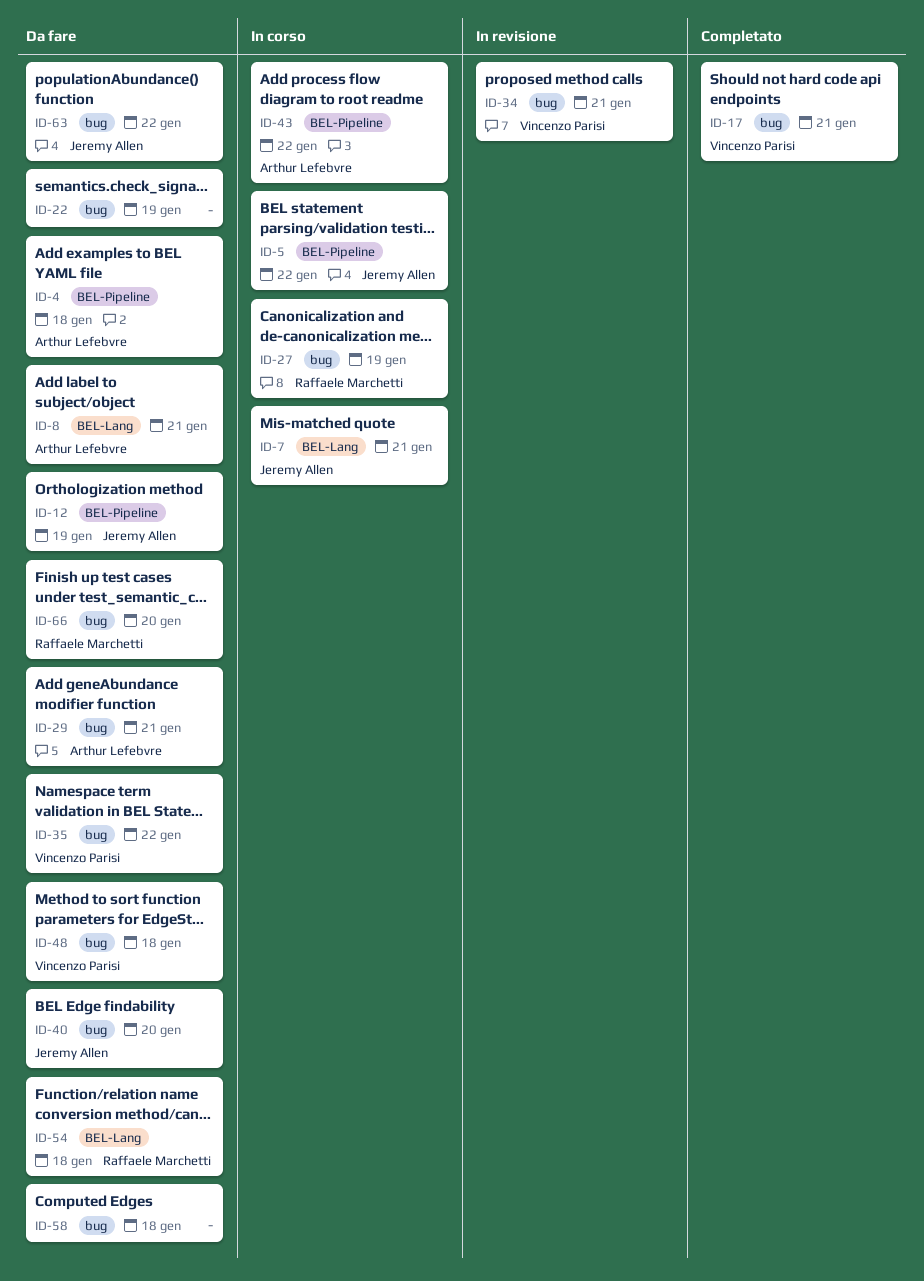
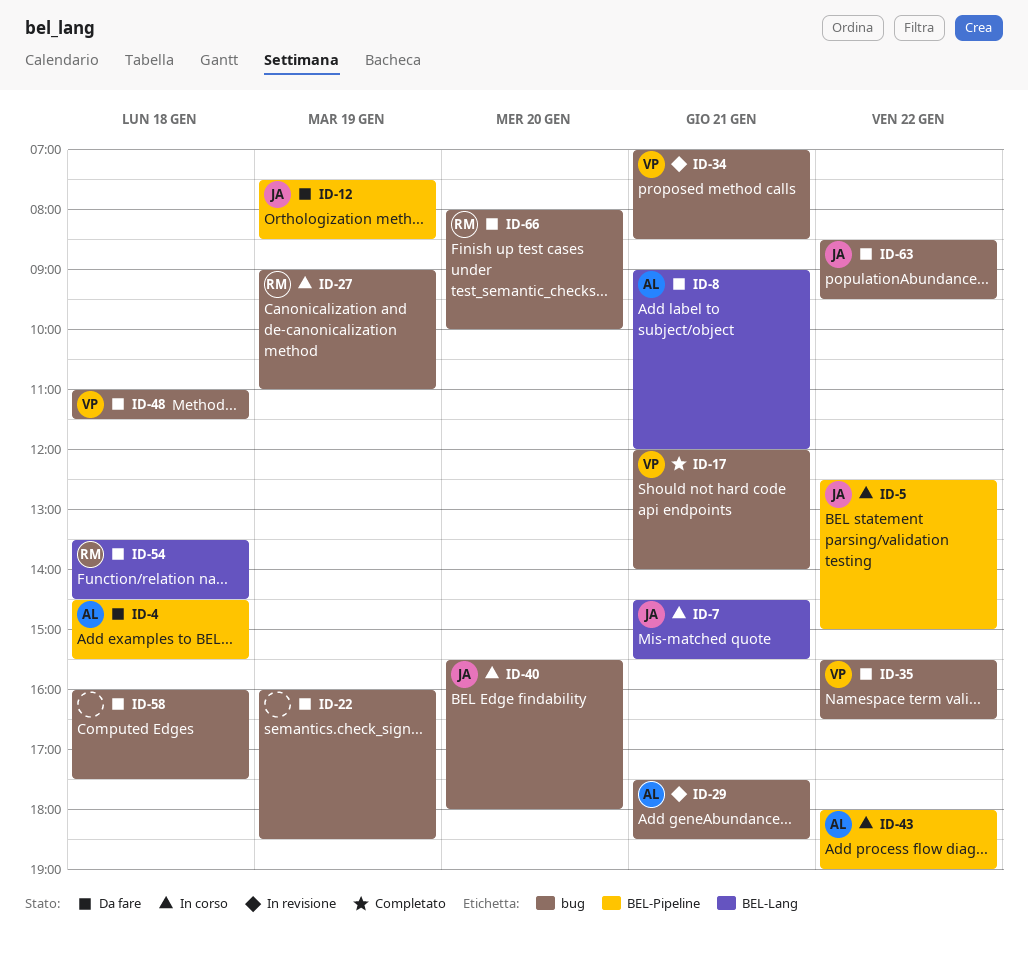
ID-29, status: Da fare -> In revisione
ID-40, status: Da fare -> In corso

